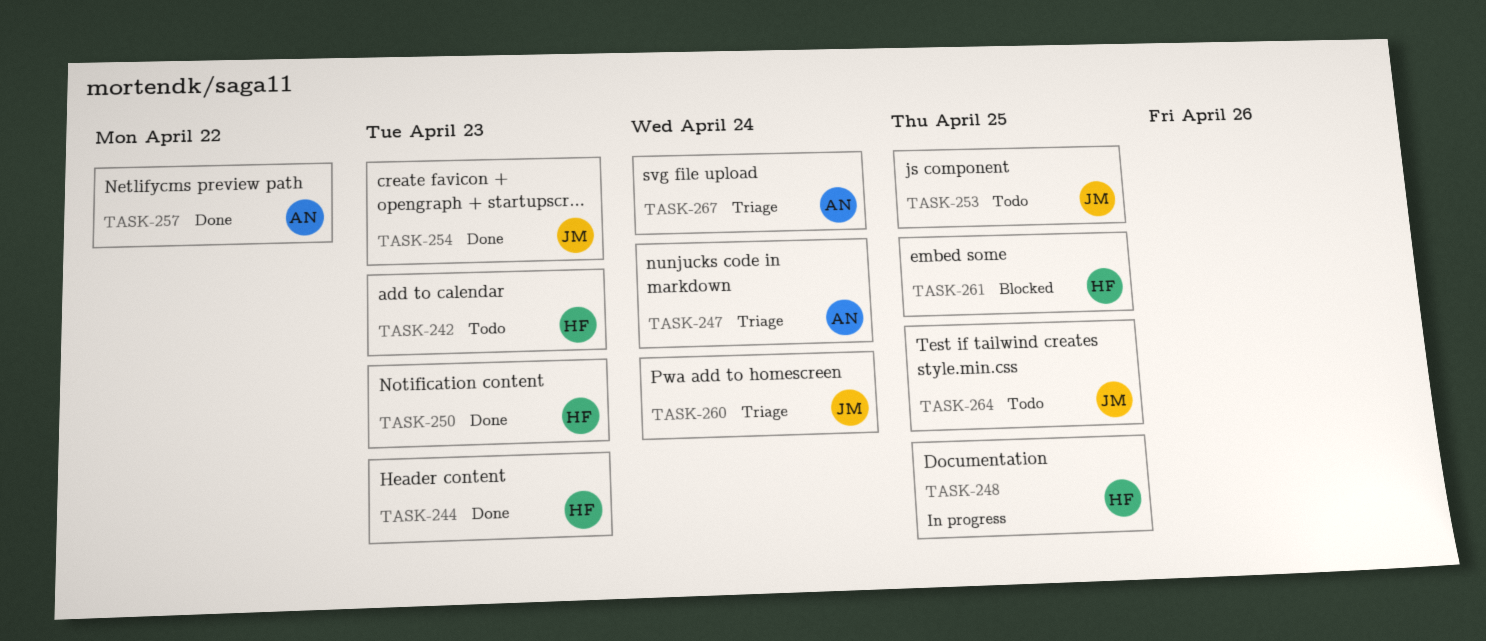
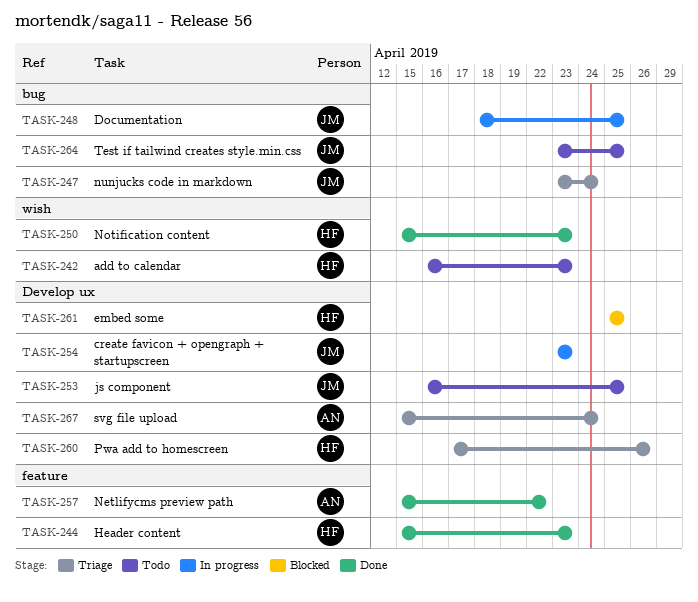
TASK-247, owner: AN -> JM
TASK-248, owner: HF -> JM
TASK-254, status: Done -> In progress
TASK-260, owner: JM -> HF
TASK-260, due: Apr 24 -> Apr 26

